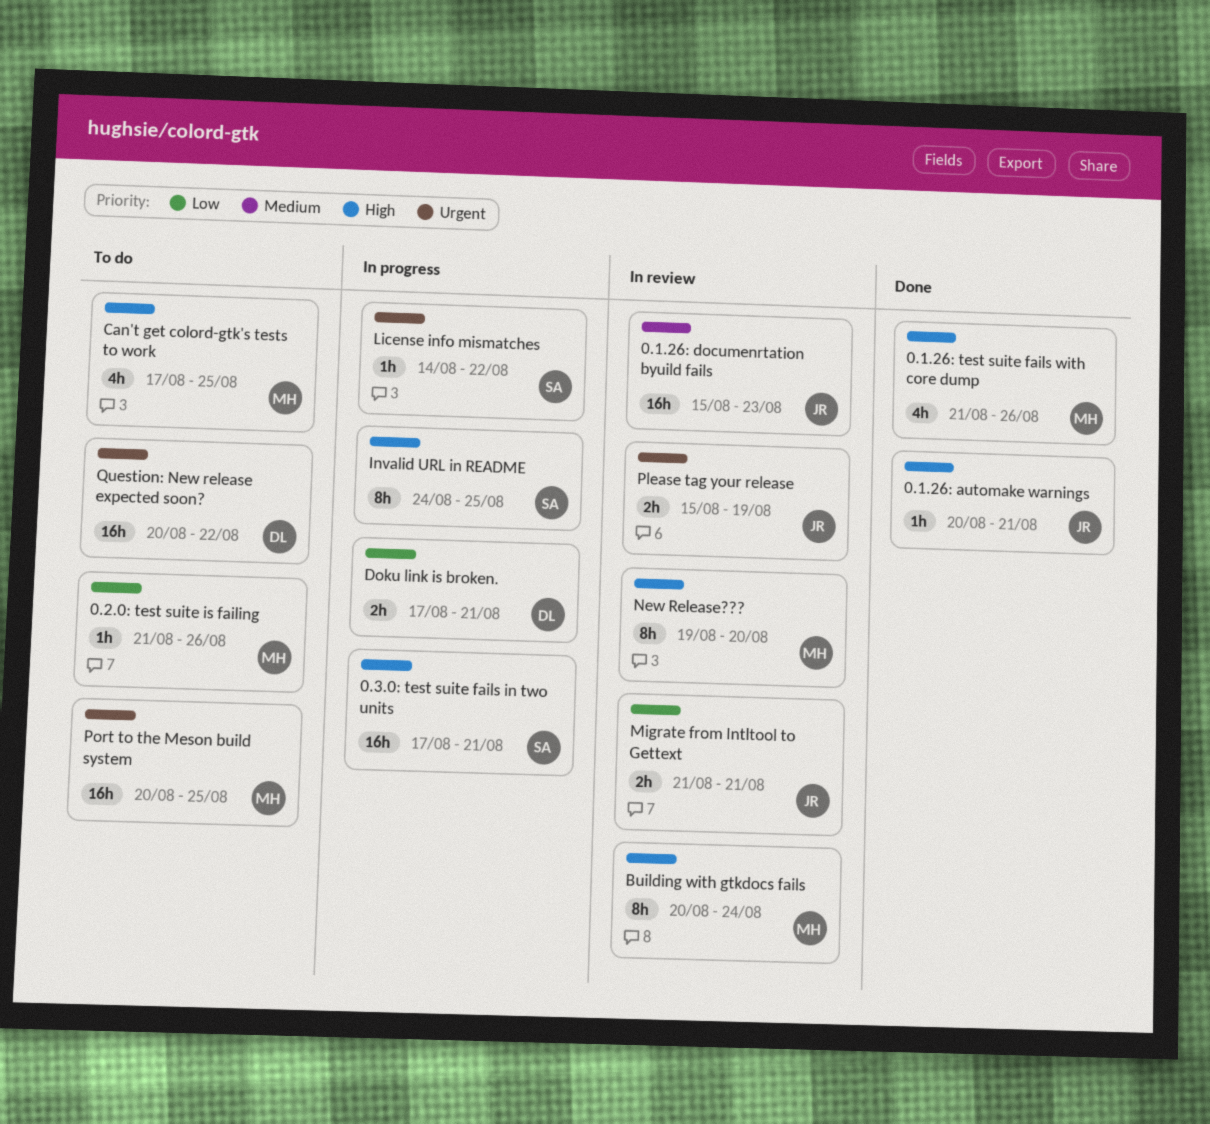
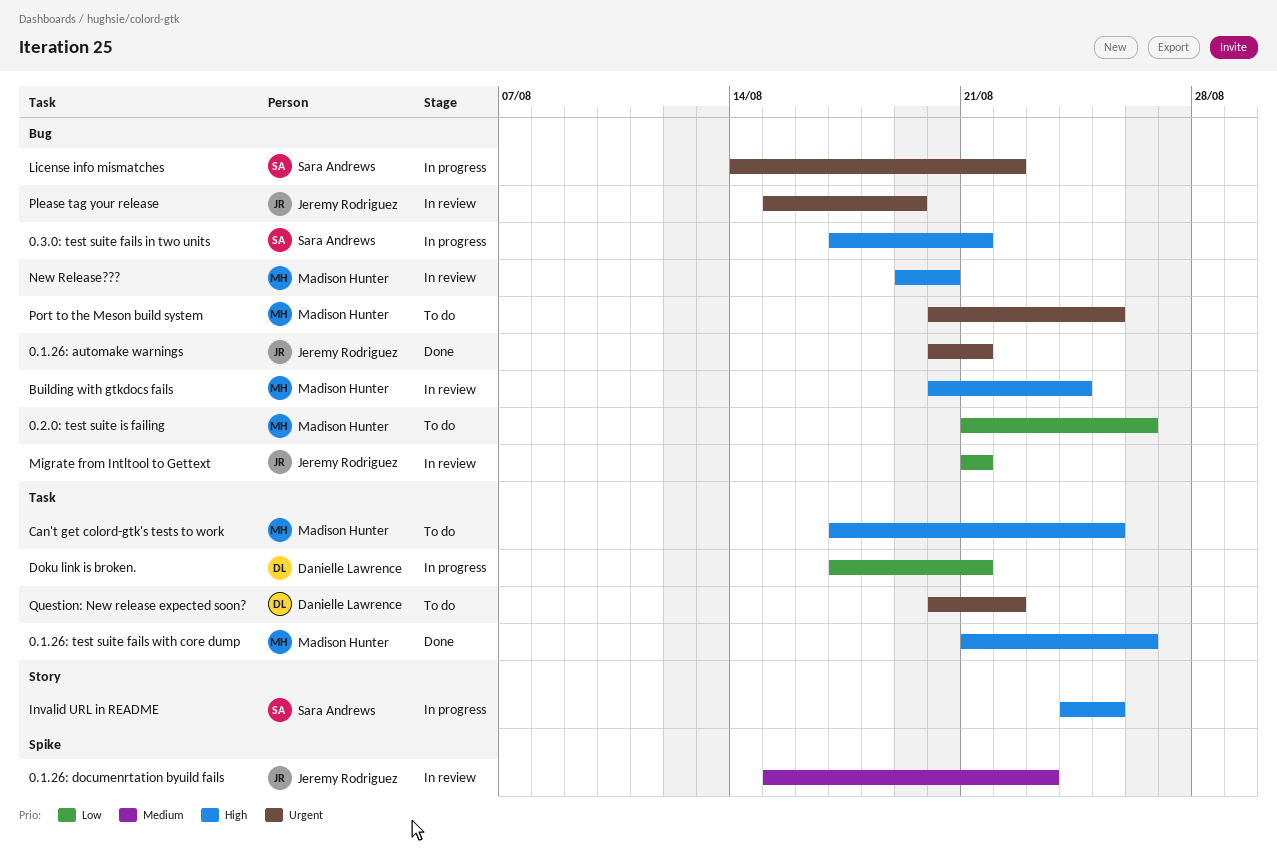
0.1.26: automake warnings, priority: High -> Urgent

